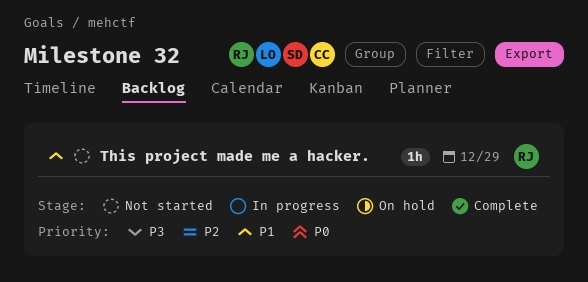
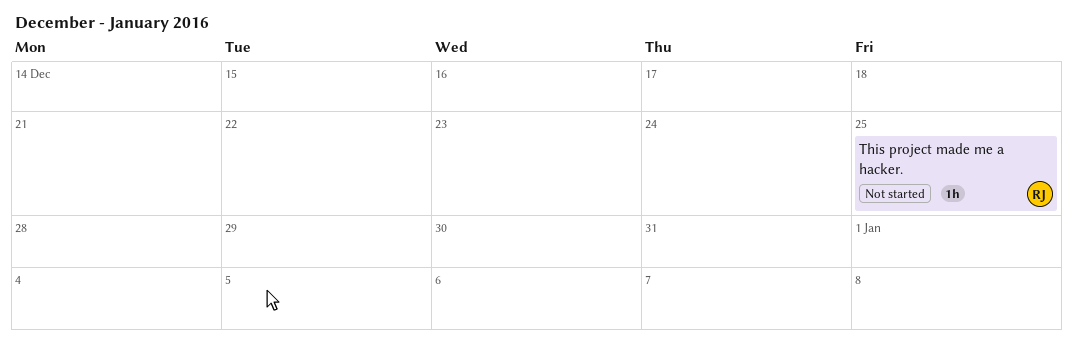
This project made me a hacker., due: Dec 29 -> Dec 25

